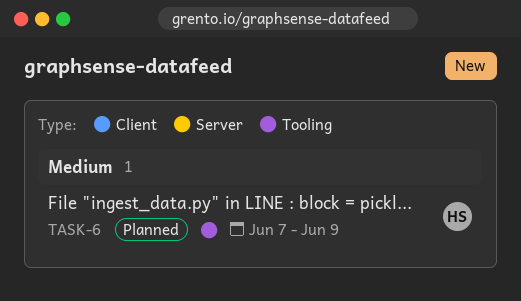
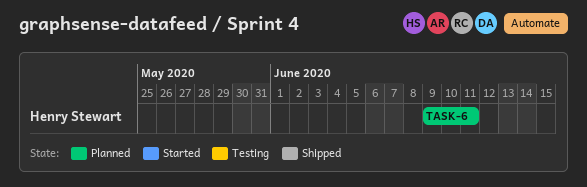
TASK-6, start: Jun 7 -> Jun 9
TASK-6, due: Jun 9 -> Jun 11

